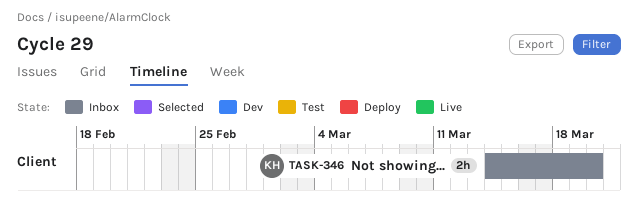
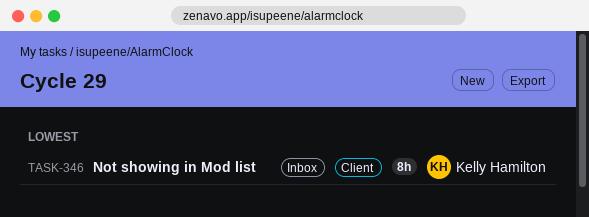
TASK-346, estimate: 2h -> 8h

